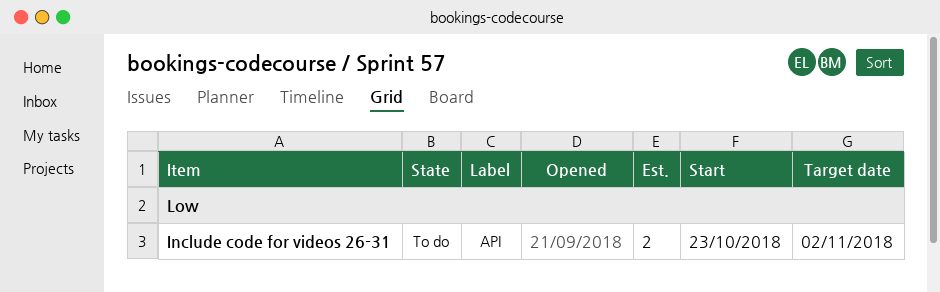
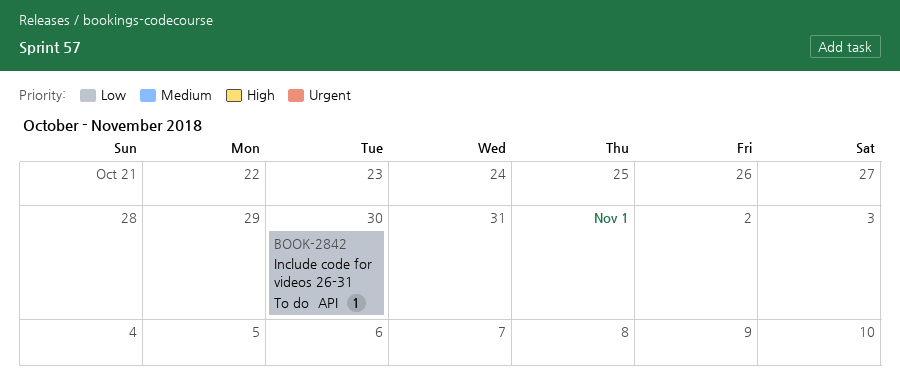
Include code for videos 26-31, estimate: 2 -> 1
Include code for videos 26-31, due: Nov 2 -> Oct 30

